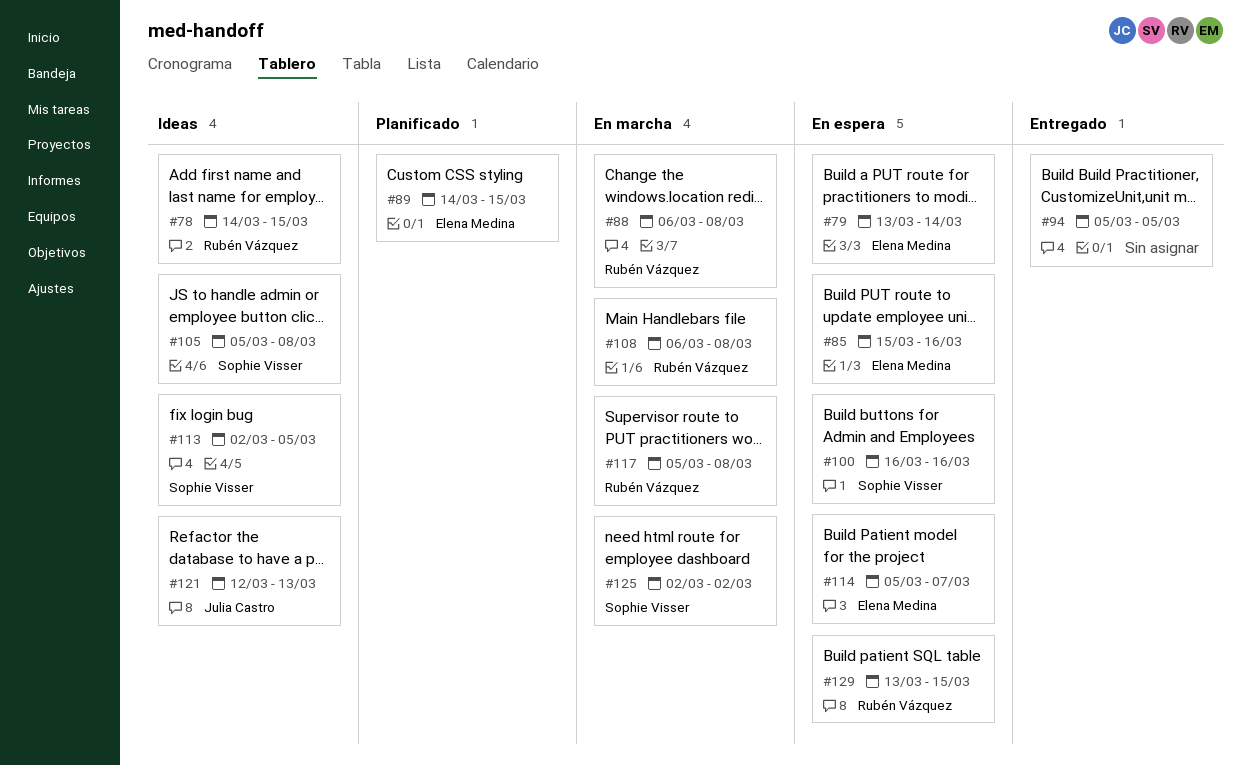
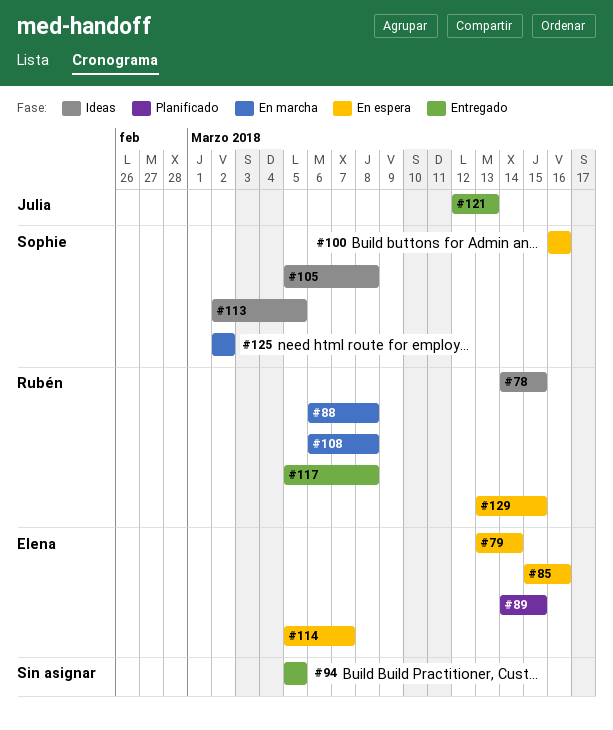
#117, status: En marcha -> Entregado
#121, status: Ideas -> Entregado

